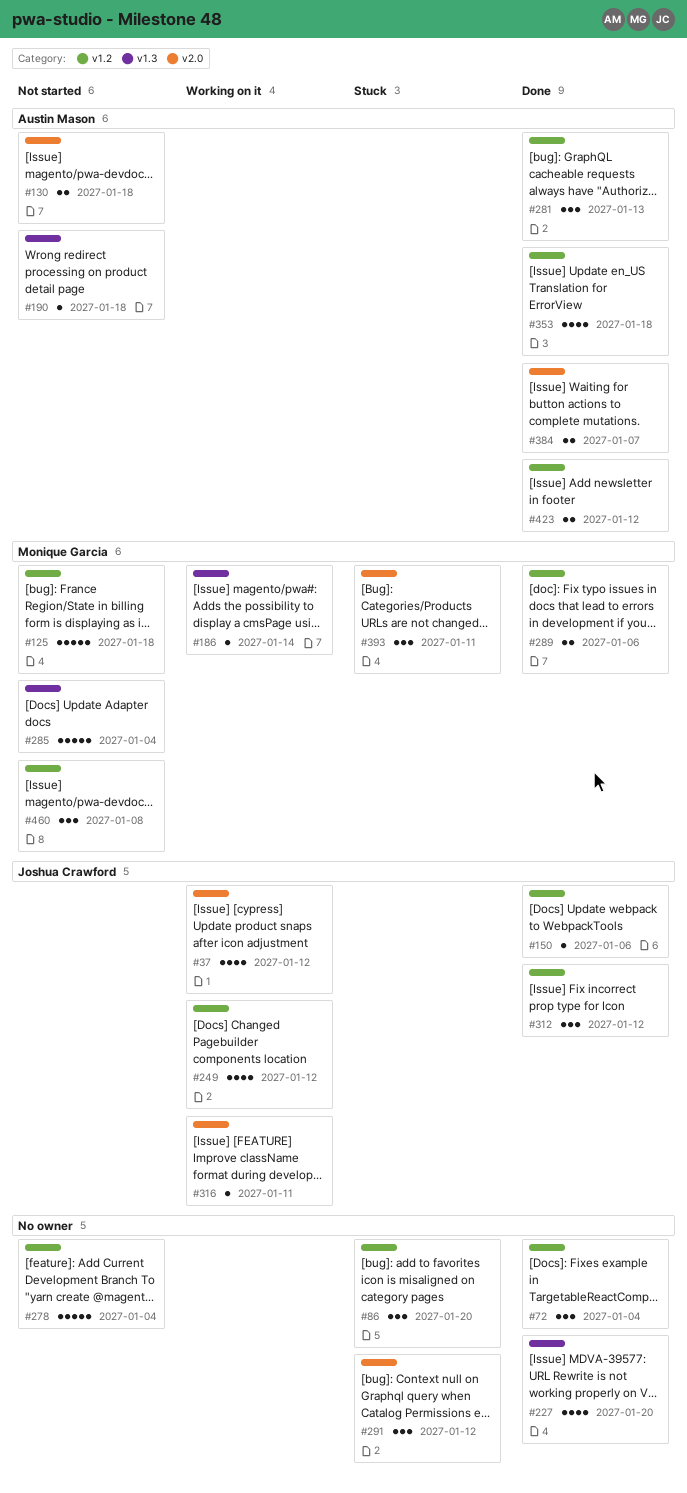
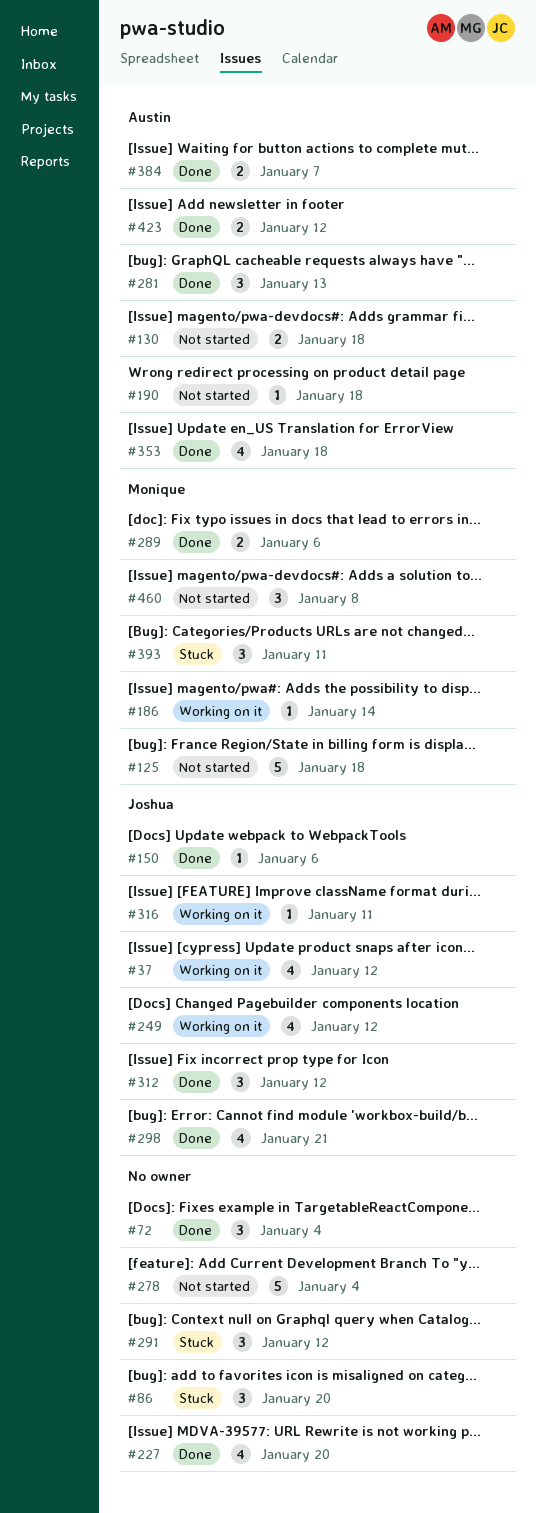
#285: present -> none
#298: none -> present

